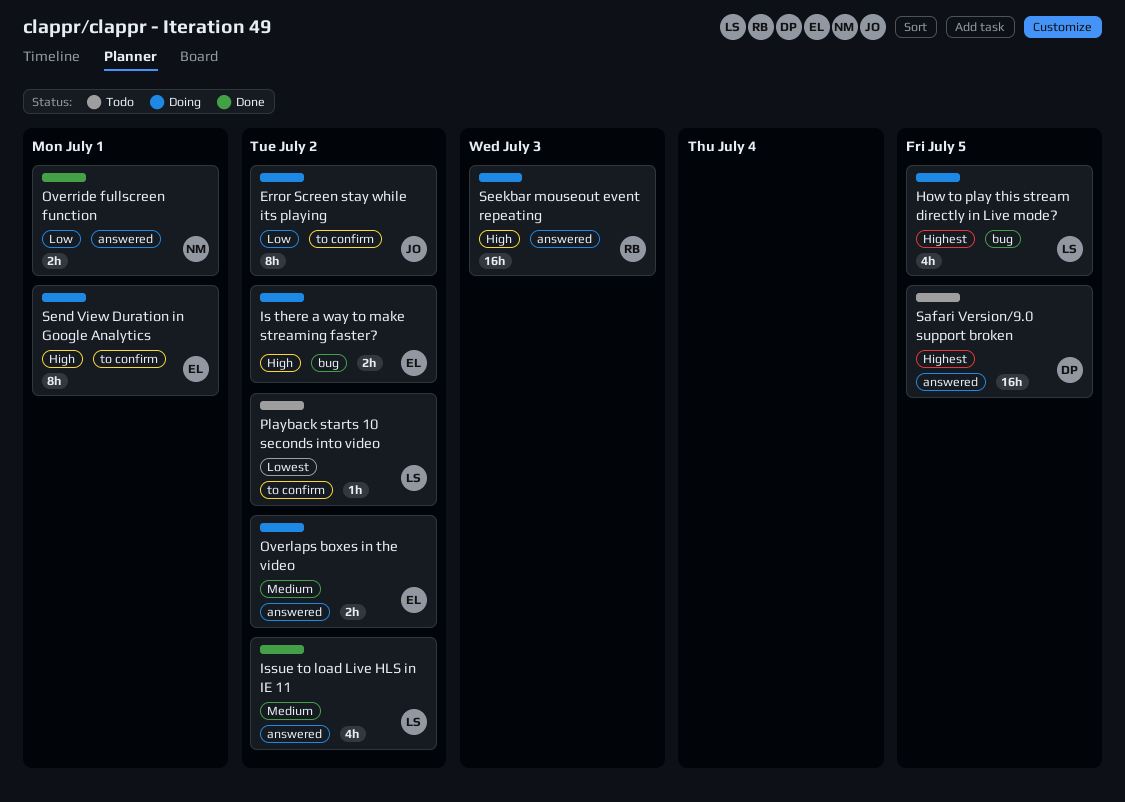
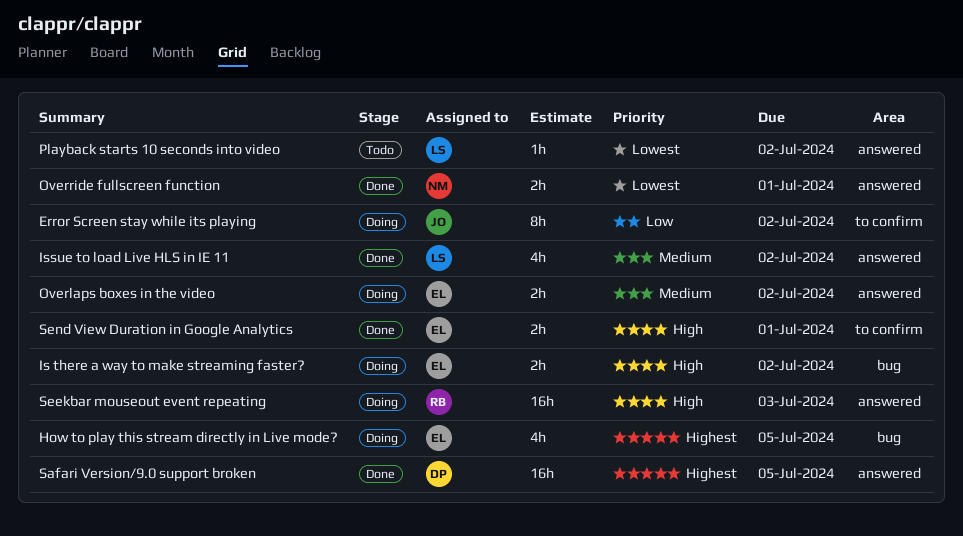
How to play this stream directly in Live mode?, owner: LS -> EL
Override fullscreen function, priority: Low -> Lowest
Playback starts 10 seconds into video, label: to confirm -> answered
Safari Version/9.0 support broken, status: Todo -> Done
Send View Duration in Google Analytics, status: Doing -> Done
Send View Duration in Google Analytics, estimate: 8h -> 2h

